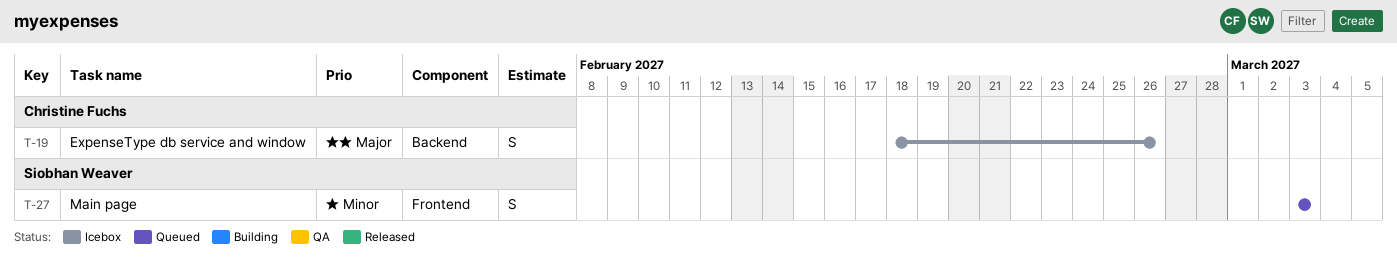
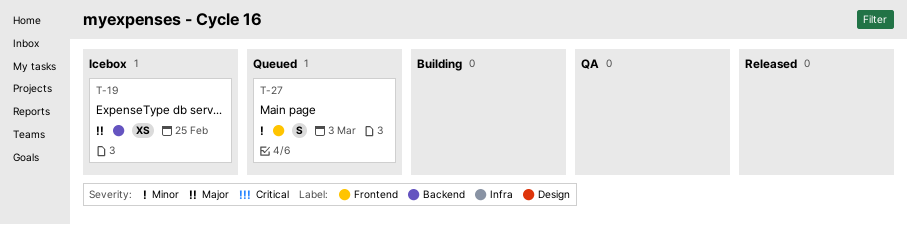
T-19, estimate: S -> XS
T-19, due: Feb 26 -> Feb 25

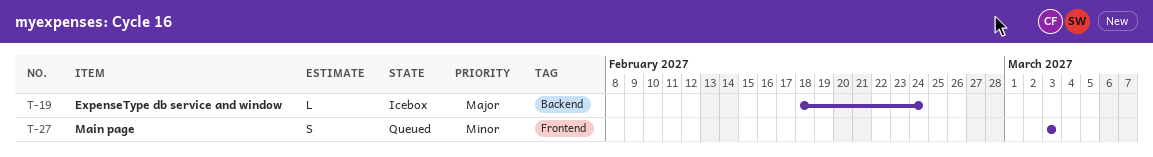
T-19, estimate: XS -> L
T-19, due: Feb 25 -> Feb 24

